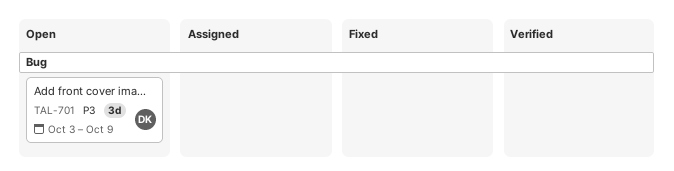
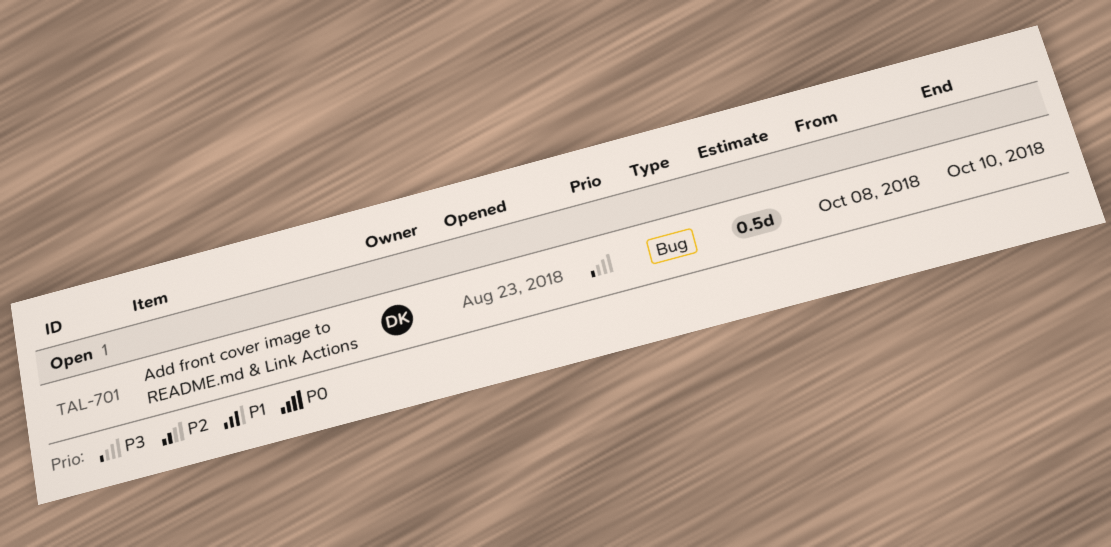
TAL-701, estimate: 3d -> 0.5d
TAL-701, start: Oct 3 -> Oct 8
TAL-701, due: Oct 9 -> Oct 10

